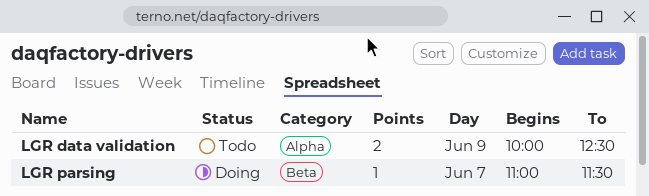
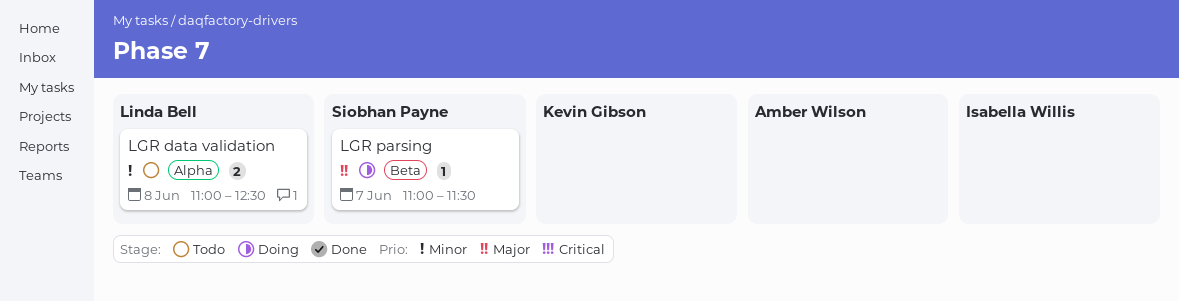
LGR data validation, day: Jun 9 -> Jun 8
LGR data validation, begins: 10:00 -> 11:00

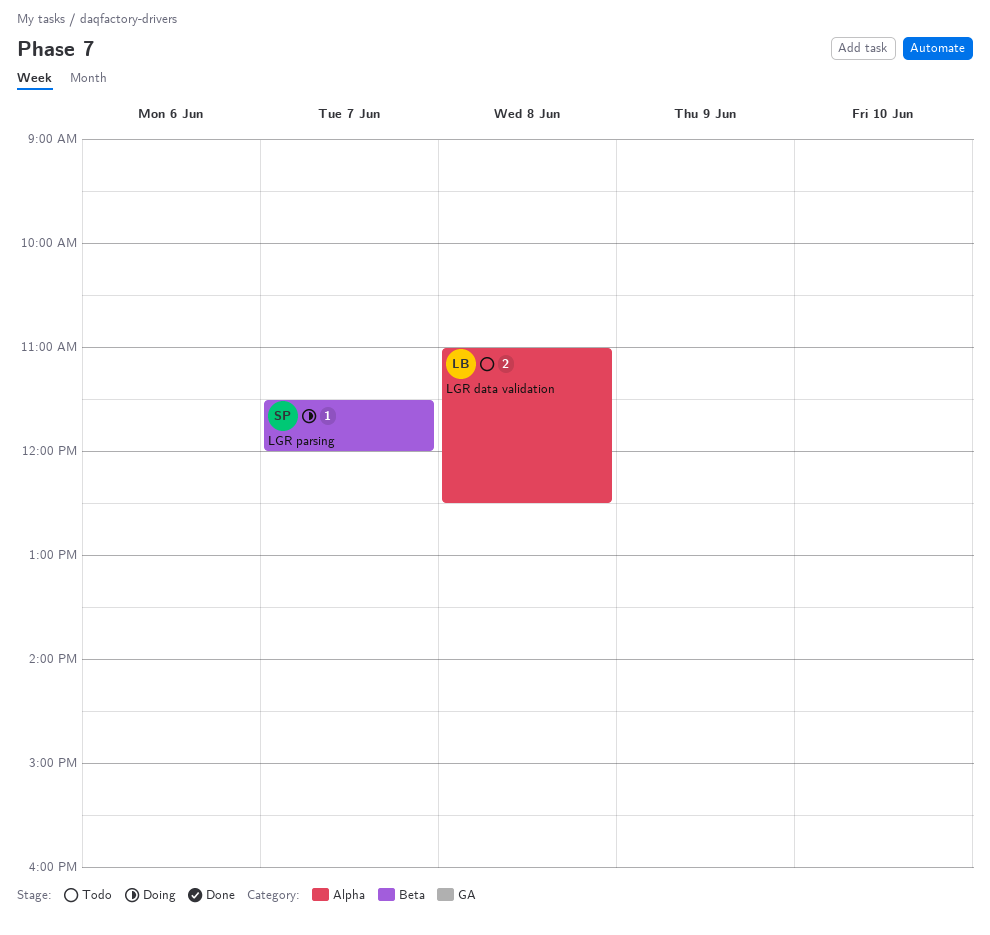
LGR parsing, begins: 11:00 -> 11:30
LGR parsing, ends: 11:30 -> 12:00

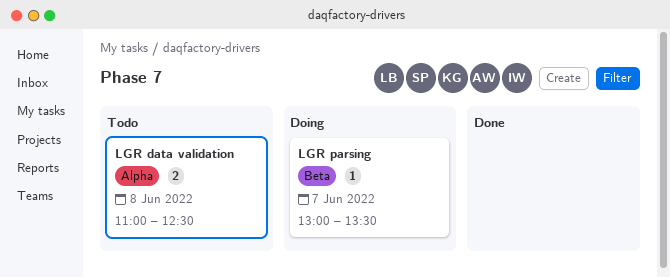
LGR parsing, begins: 11:30 -> 13:00
LGR parsing, ends: 12:00 -> 13:30

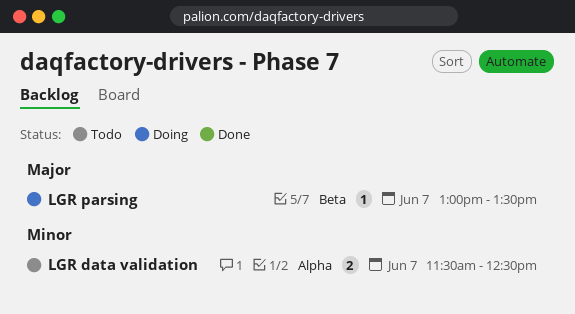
LGR data validation, day: Jun 8 -> Jun 7
LGR data validation, begins: 11:00 -> 11:30

